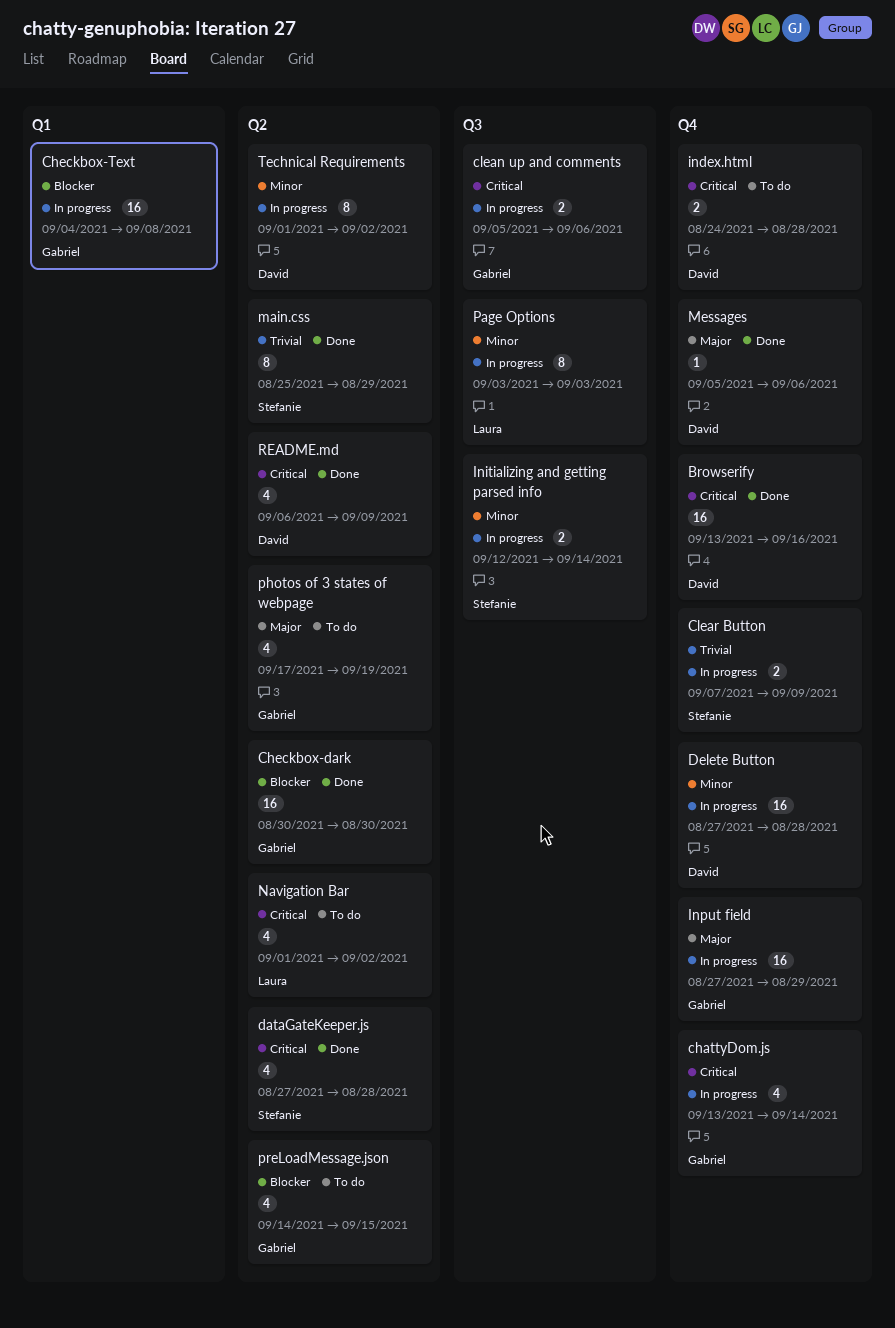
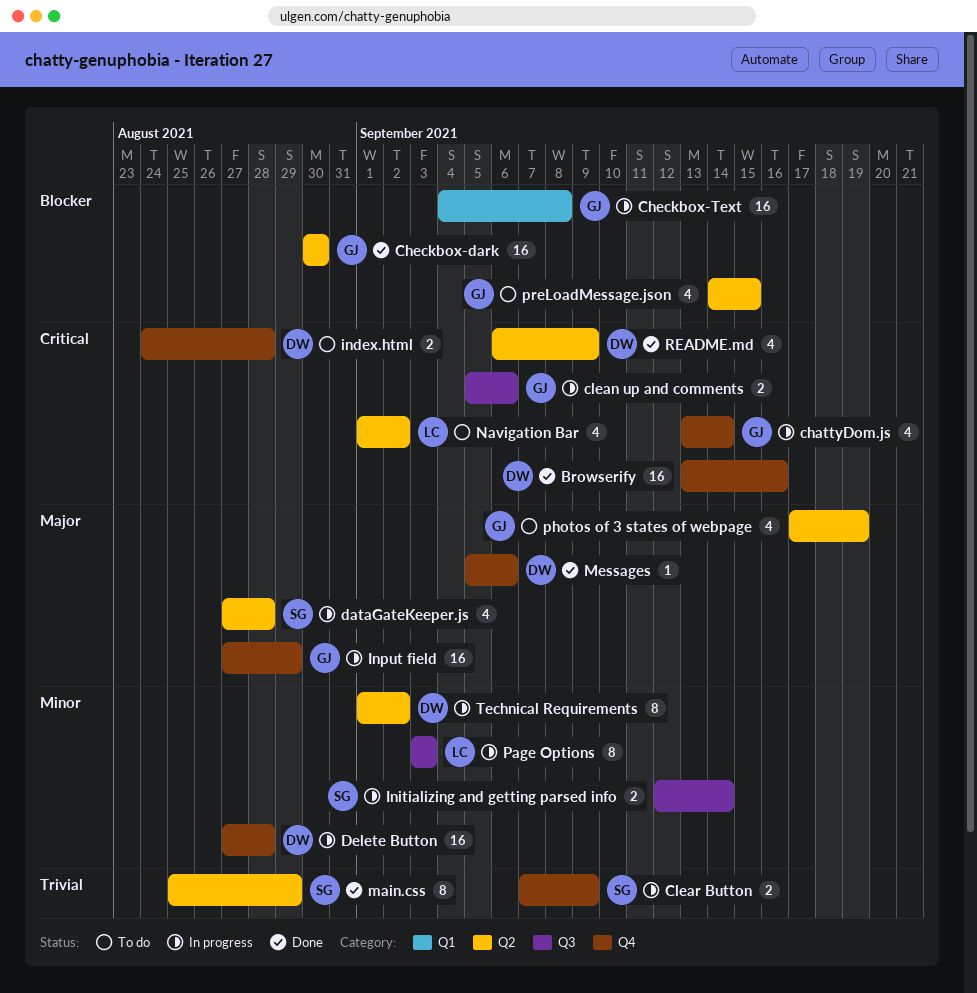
dataGateKeeper.js, status: Done -> In progress
dataGateKeeper.js, priority: Critical -> Major

